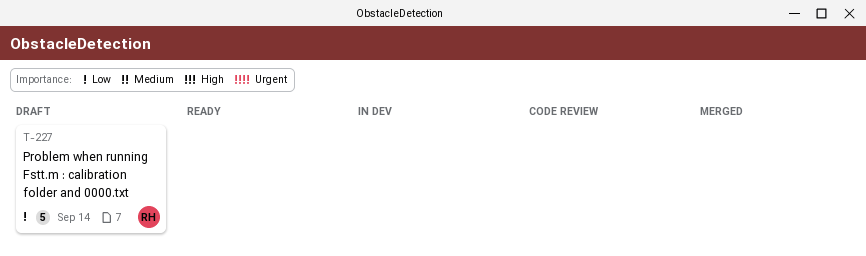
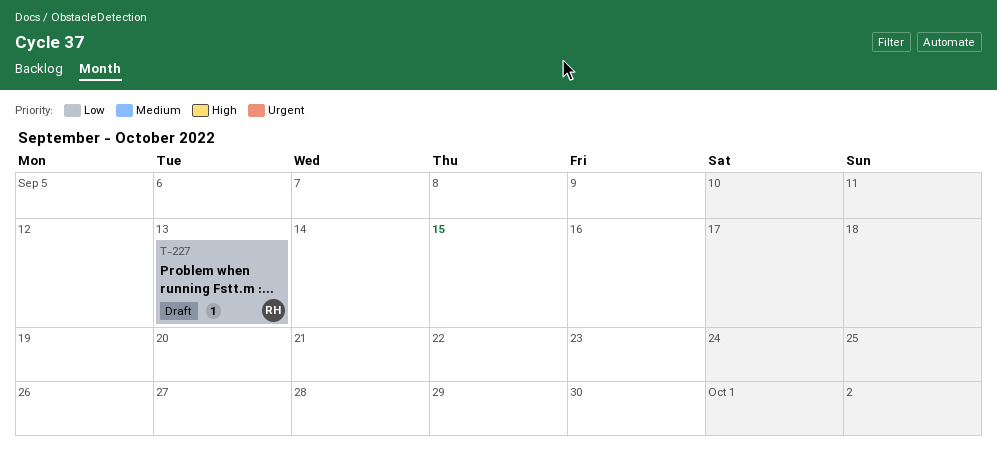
T-227, estimate: 5 -> 1
T-227, due: Sep 14 -> Sep 13

